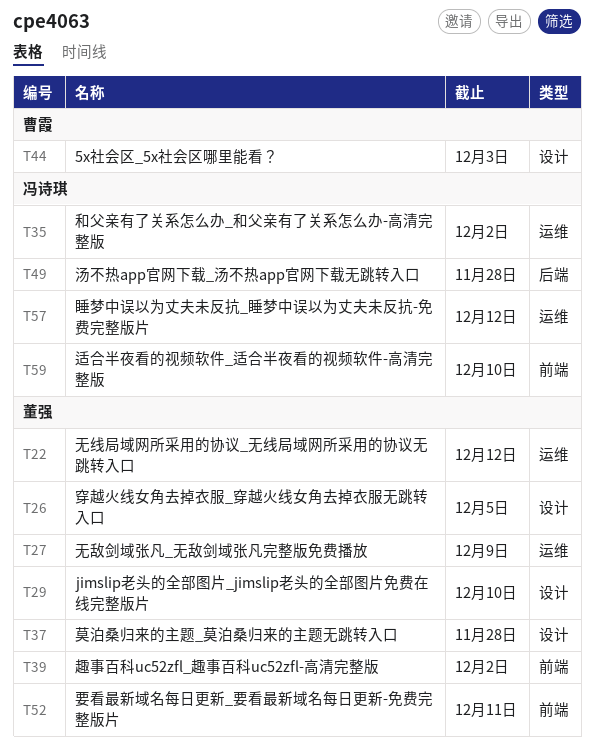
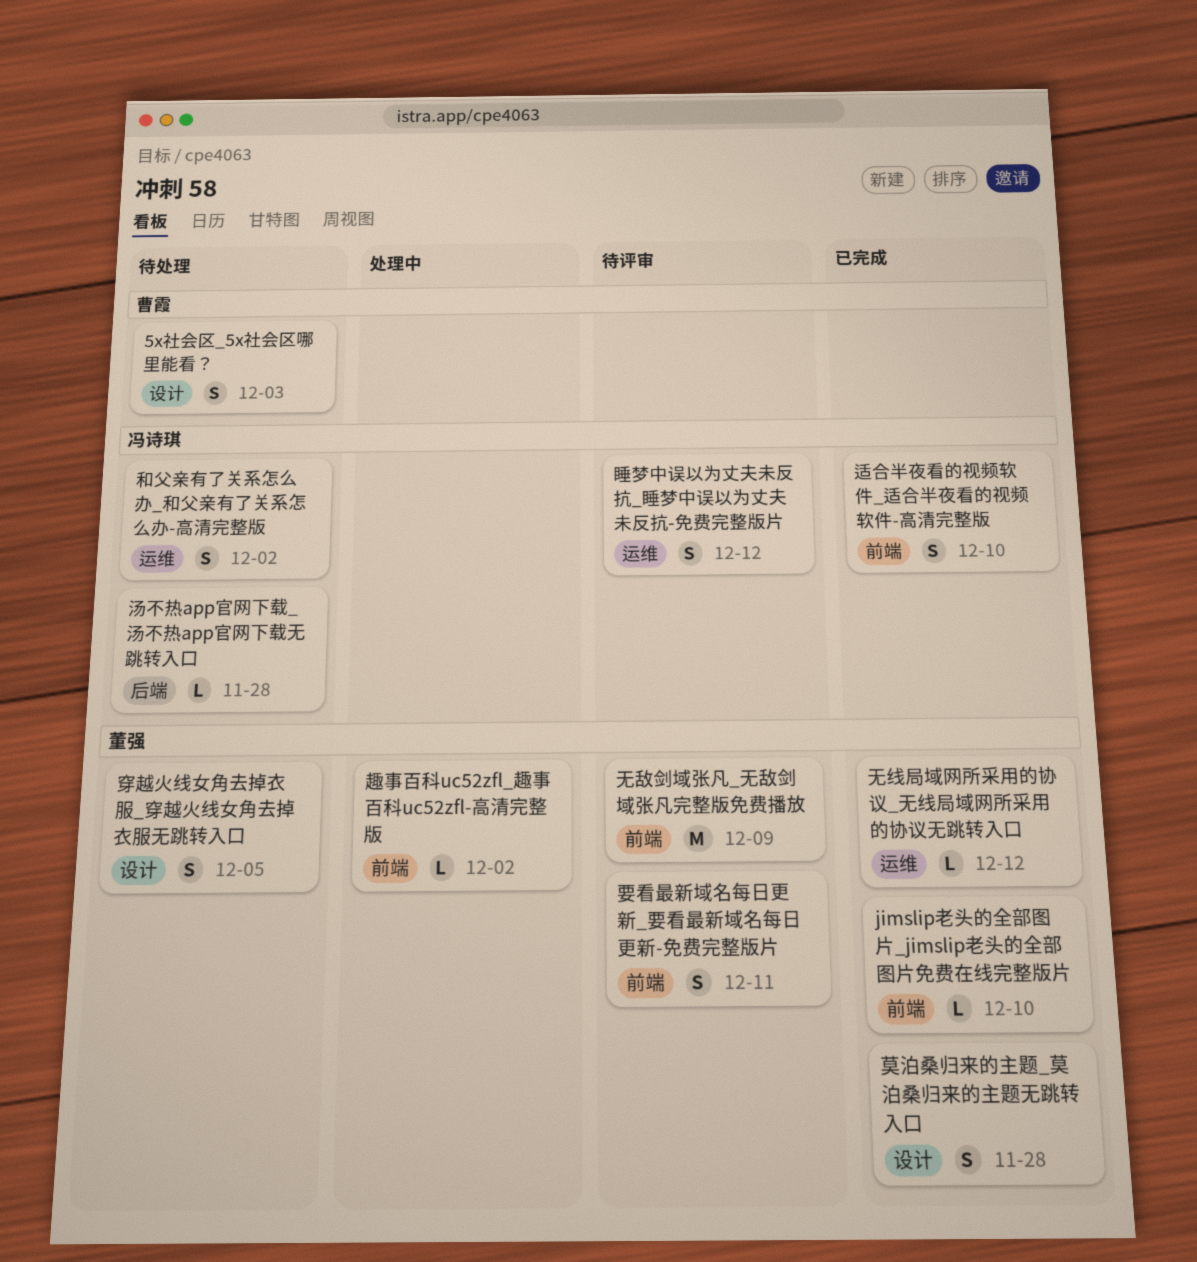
jimslip老头的全部图片_jimslip老头的全部图片免费在线完整版片, label: 设计 -> 前端
无敌剑域张凡_无敌剑域张凡完整版免费播放, label: 运维 -> 前端

